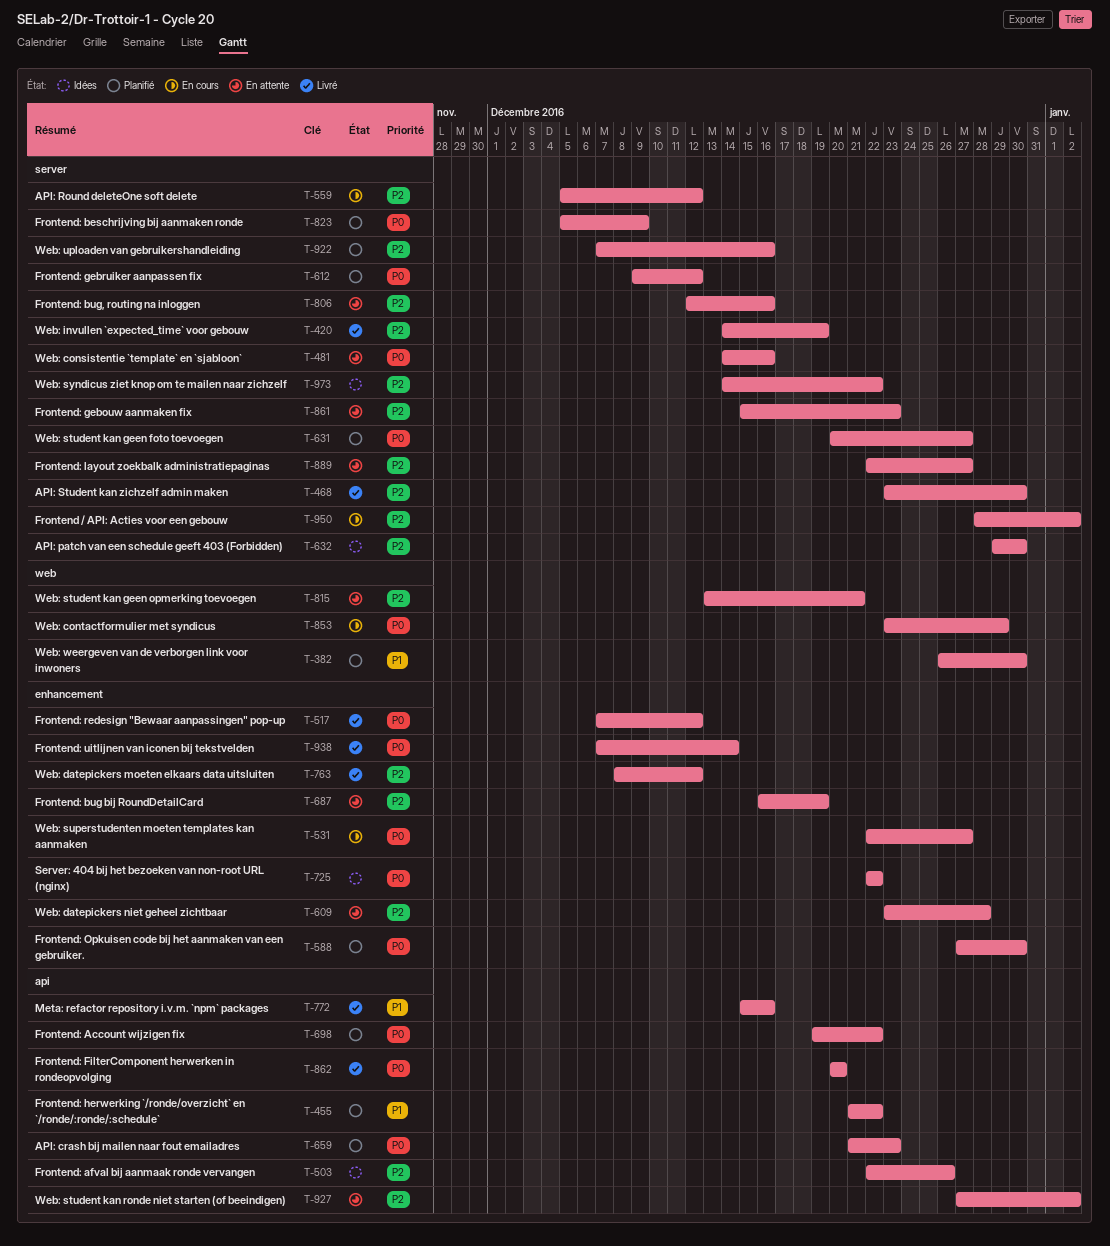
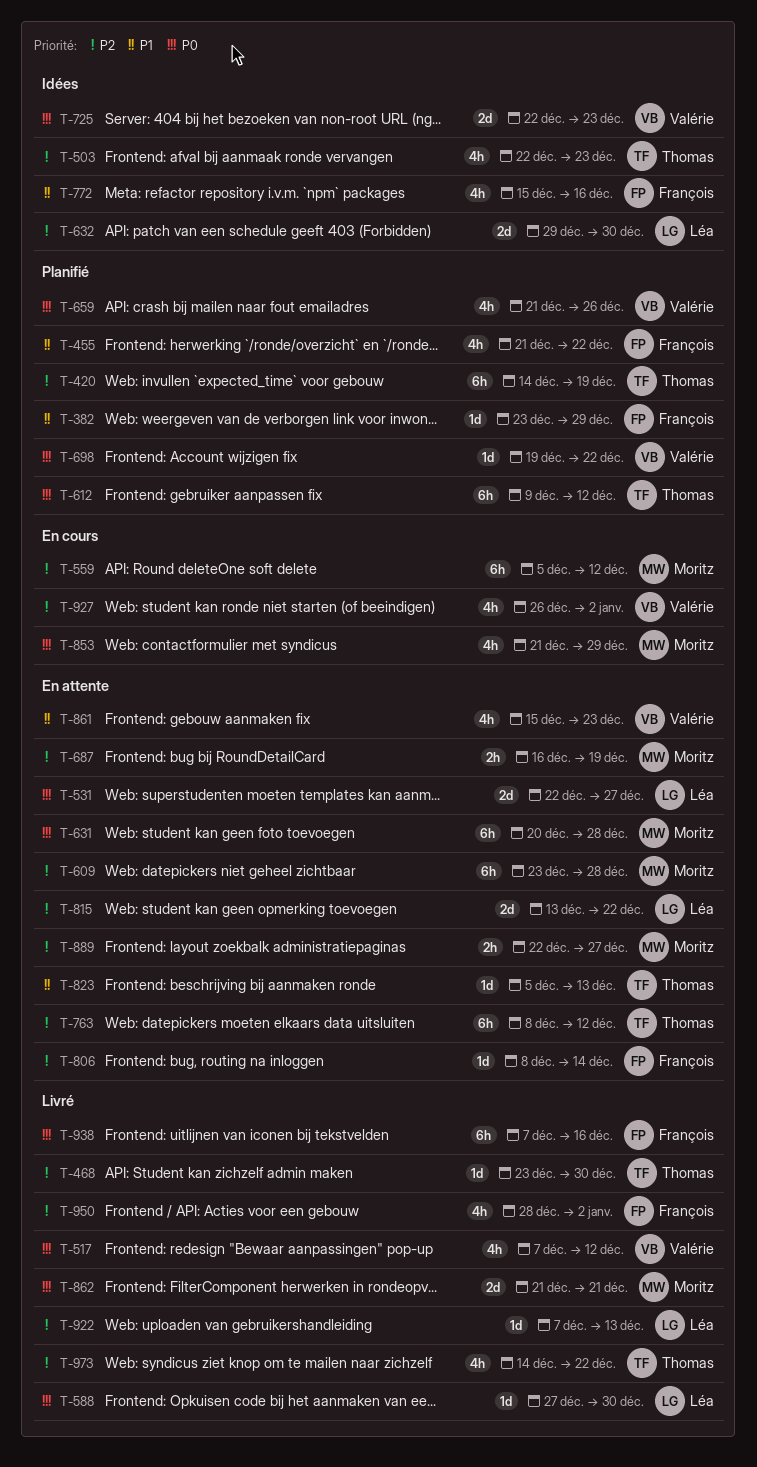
T-382, start: Dec 26 -> Dec 23
T-382, due: Dec 30 -> Dec 29
T-420, status: Livré -> Planifié
T-481: present -> none
T-503, due: Dec 26 -> Dec 23
T-531, status: En cours -> En attente
T-588, status: Planifié -> Livré
T-631, status: Planifié -> En attente
T-631, due: Dec 27 -> Dec 28
T-659, due: Dec 23 -> Dec 26
T-725, due: Dec 22 -> Dec 23
T-763, status: Livré -> En attente
T-772, status: Livré -> Idées
T-806, start: Dec 12 -> Dec 8
T-806, due: Dec 16 -> Dec 14
T-815, due: Dec 21 -> Dec 22
T-823, status: Planifié -> En attente
T-823, priority: P0 -> P1
T-823, due: Dec 9 -> Dec 13
T-853, start: Dec 23 -> Dec 21
T-861, priority: P2 -> P1
T-862, start: Dec 20 -> Dec 21
T-862, due: Dec 20 -> Dec 21
T-922, status: Planifié -> Livré
T-922, due: Dec 16 -> Dec 13
T-927, status: En attente -> En cours
T-927, start: Dec 27 -> Dec 26
T-938, due: Dec 14 -> Dec 16
T-950, status: En cours -> Livré
T-973, status: Idées -> Livré

